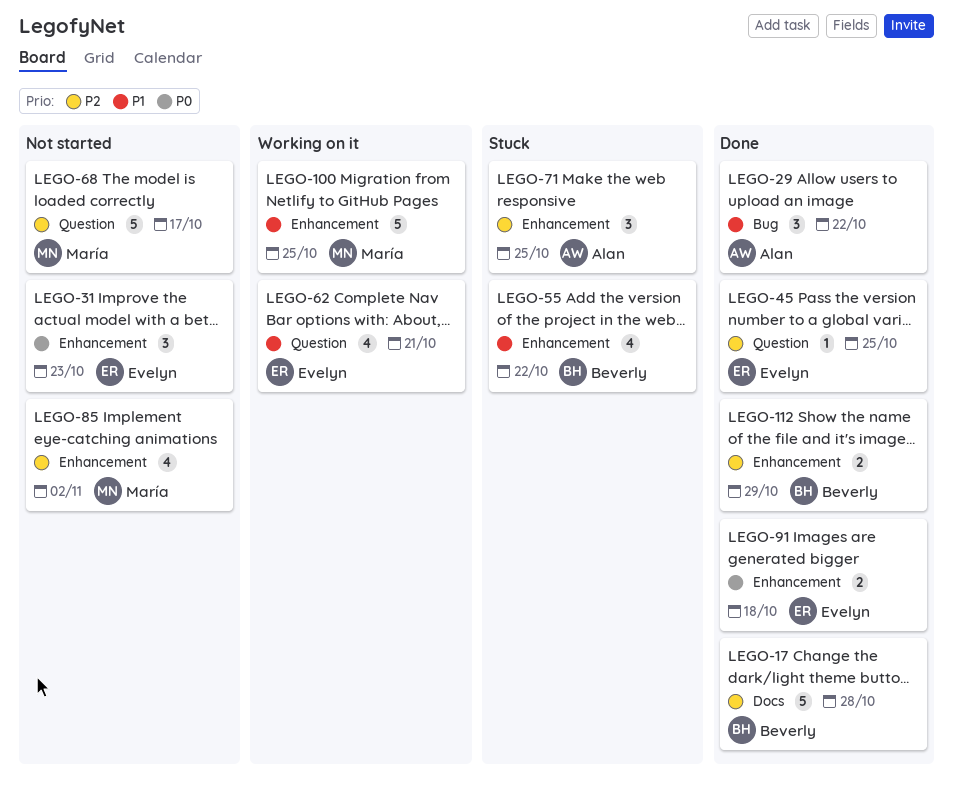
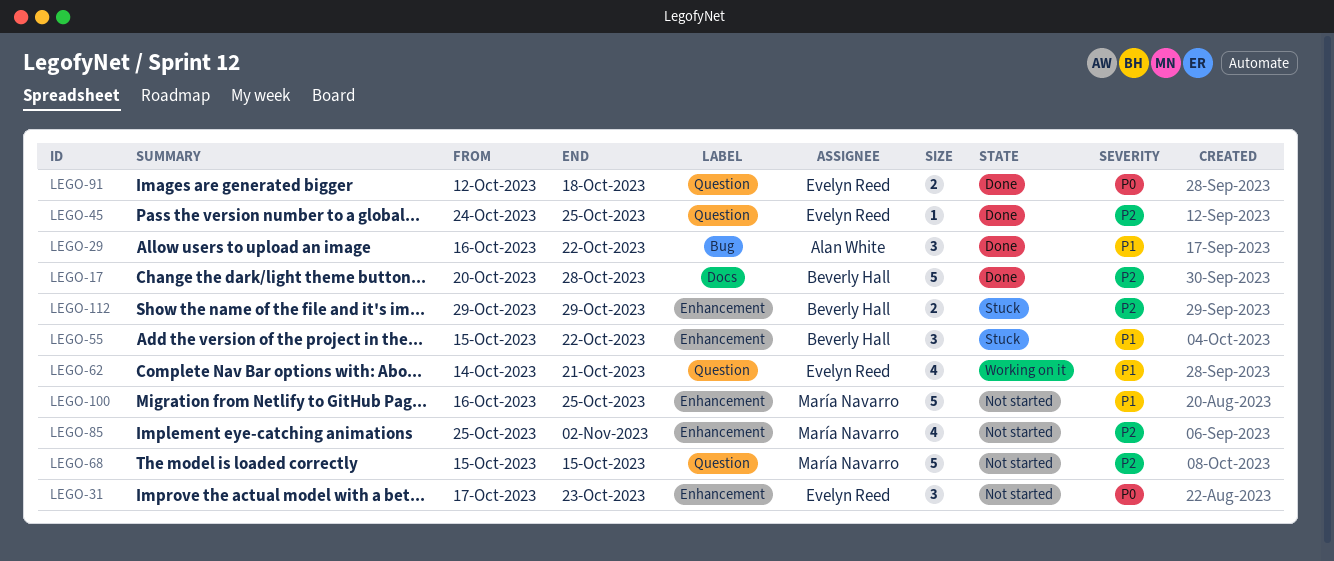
LEGO-55, estimate: 4 -> 3
LEGO-68, due: Oct 17 -> Oct 15
LEGO-71: present -> none
LEGO-91, label: Enhancement -> Question
LEGO-100, status: Working on it -> Not started
LEGO-112, status: Done -> Stuck

